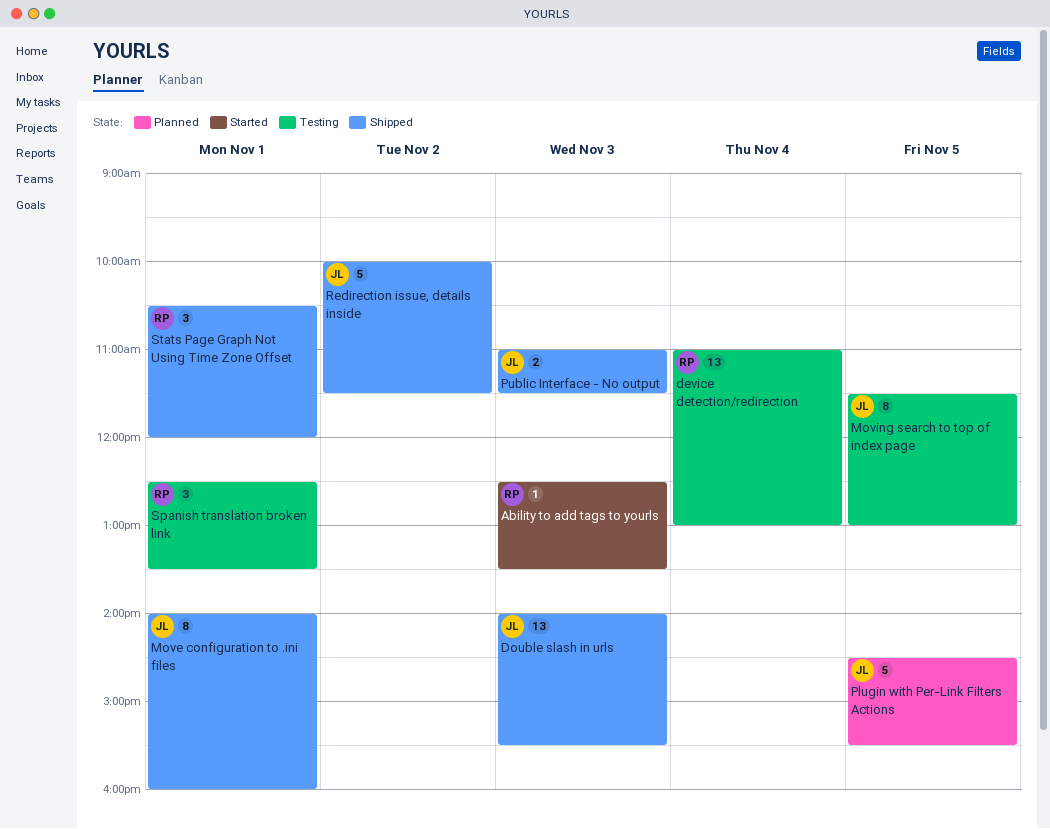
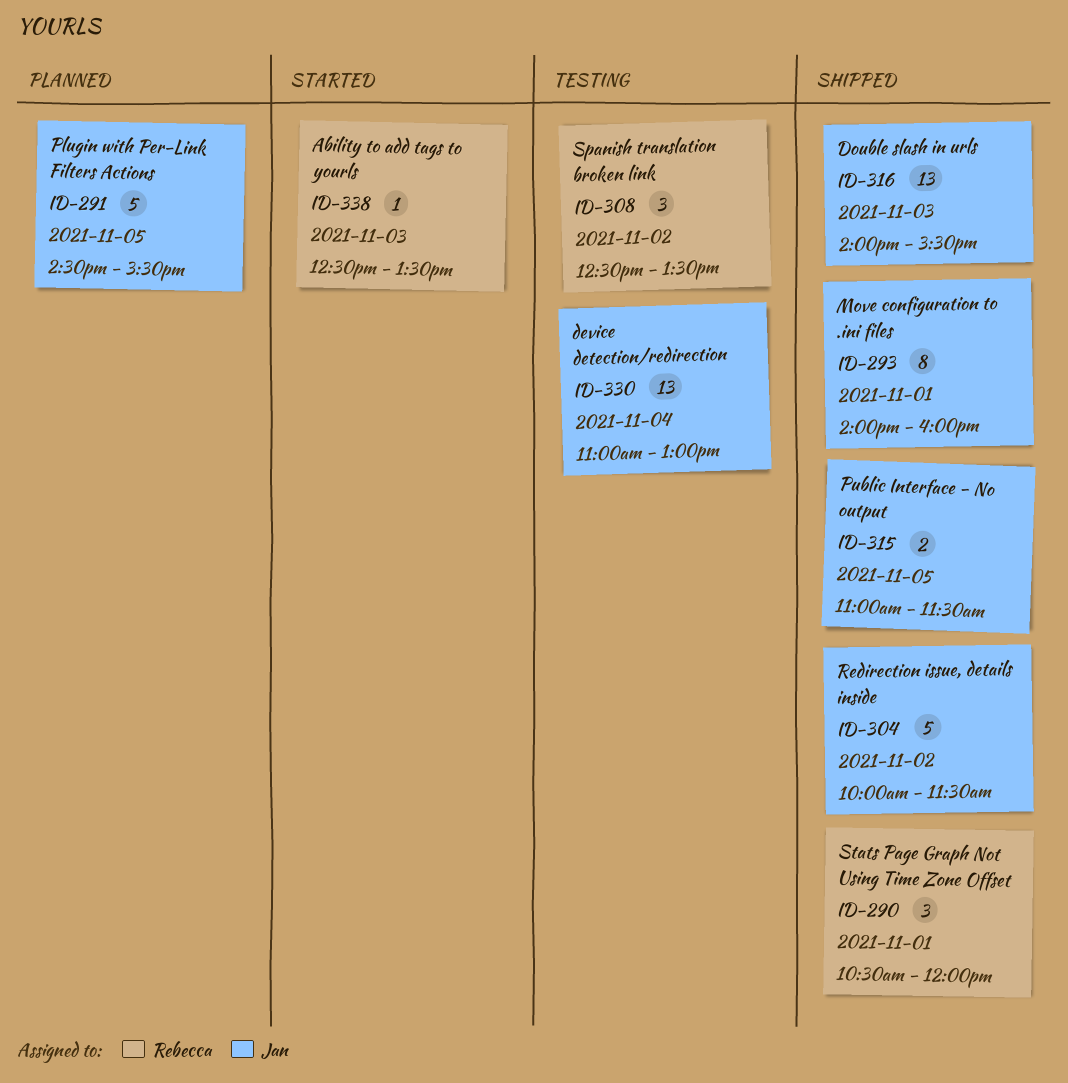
device detection/redirection, owner: Rebecca -> Jan
Moving search to top of index page: present -> none
Public Interface - No output, day: Nov 3 -> Nov 5
Spanish translation broken link, day: Nov 1 -> Nov 2

